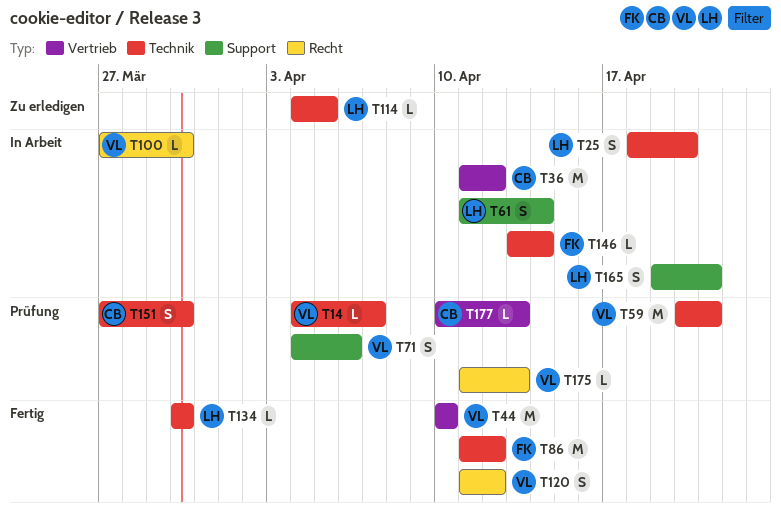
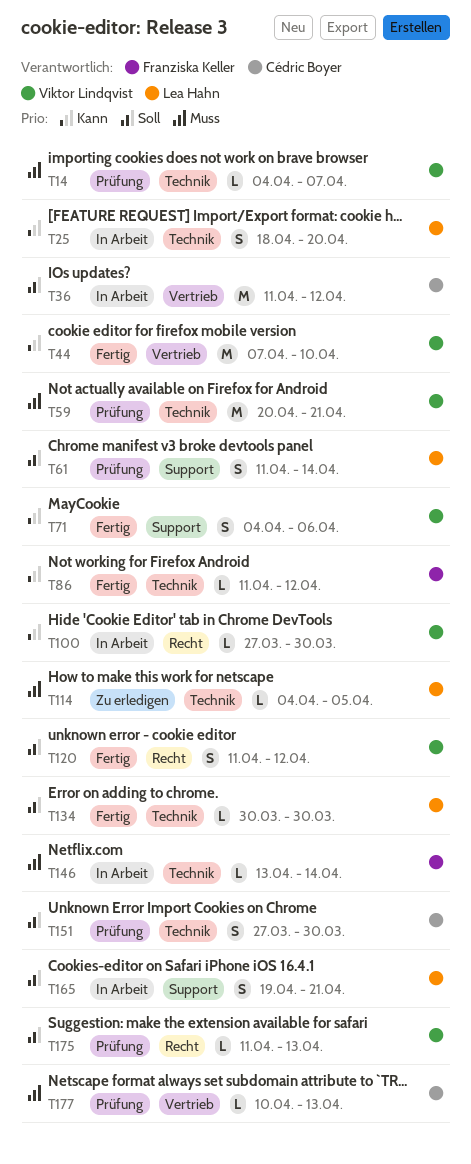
T44, start: Apr 10 -> Apr 7
T61, status: In Arbeit -> Prüfung
T71, status: Prüfung -> Fertig
T86, estimate: M -> L

